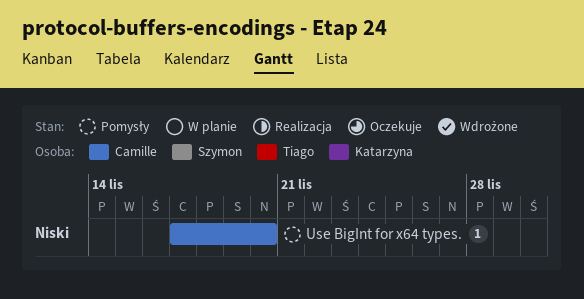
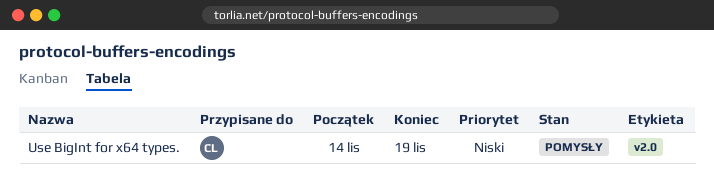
Use BigInt for x64 types., start: Nov 17 -> Nov 14
Use BigInt for x64 types., due: Nov 20 -> Nov 19

